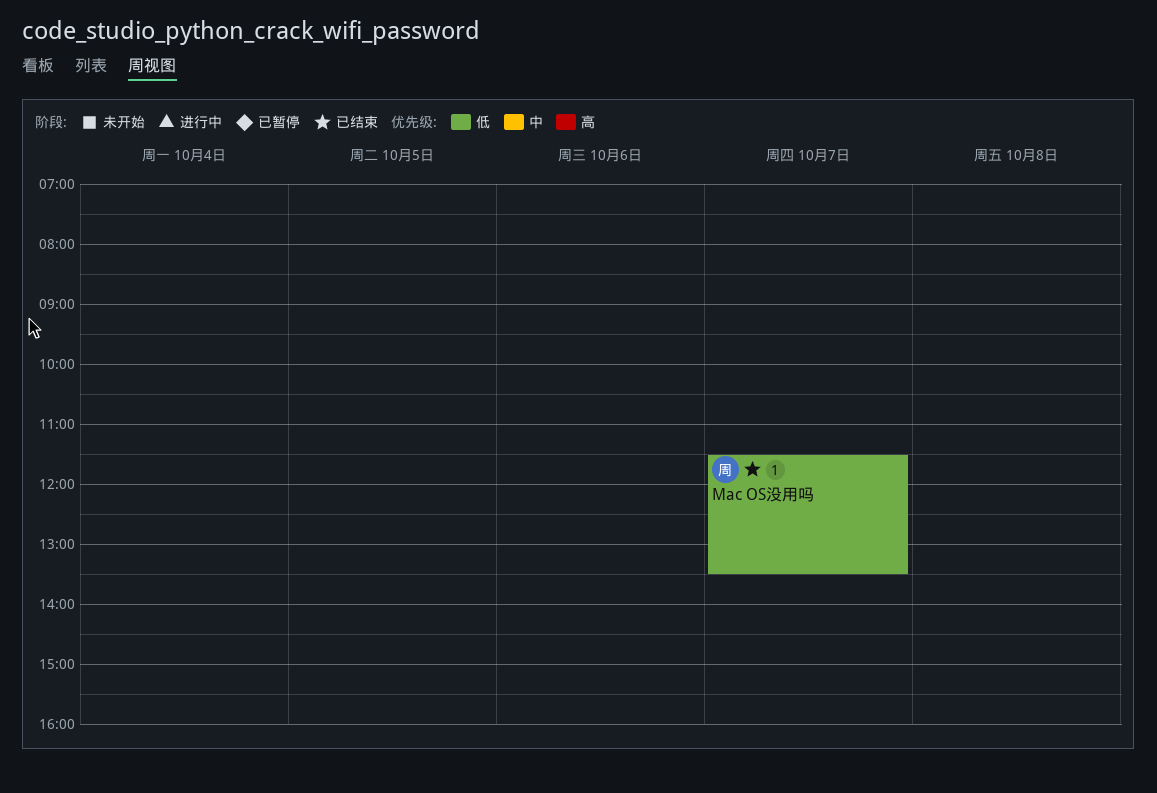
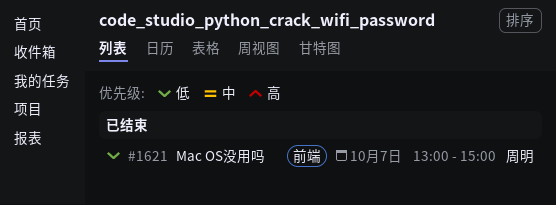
Mac OS没用吗, begins: 11:30 -> 13:00
Mac OS没用吗, ends: 13:30 -> 15:00

